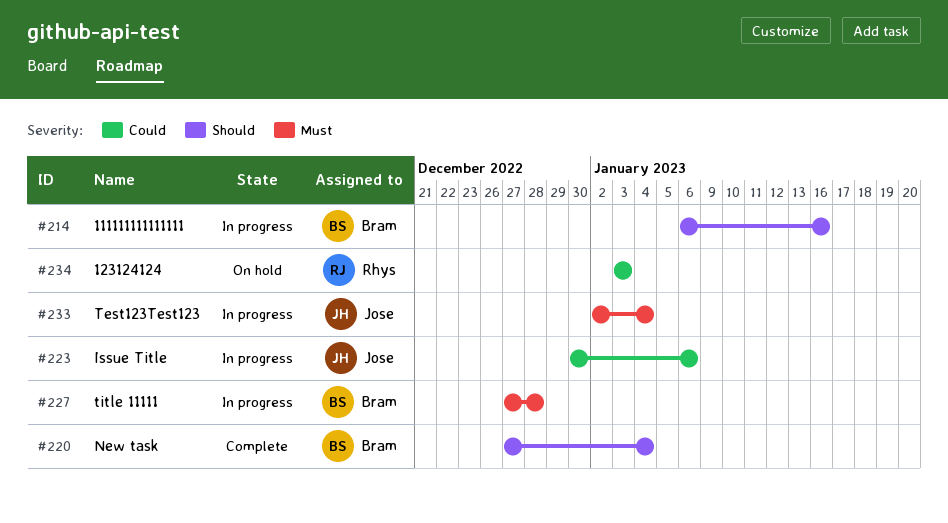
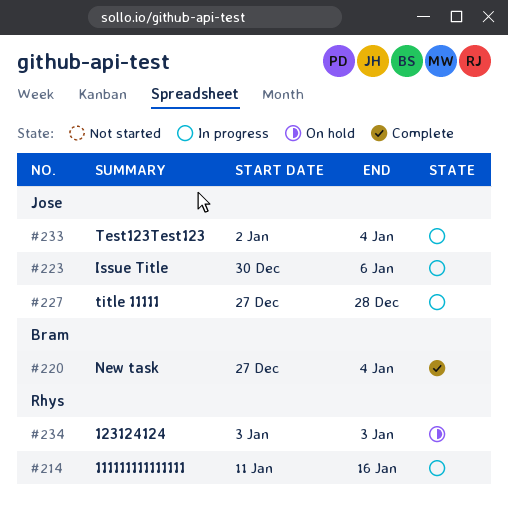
#214, owner: Bram -> Rhys
#214, start: Jan 6 -> Jan 11
#227, owner: Bram -> Jose

